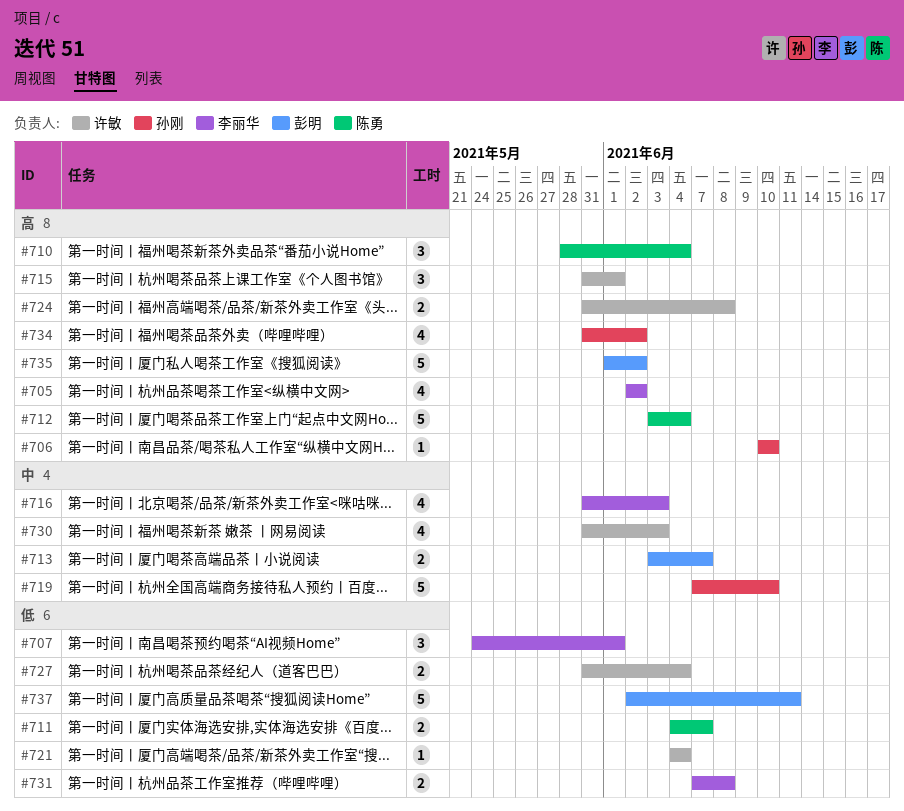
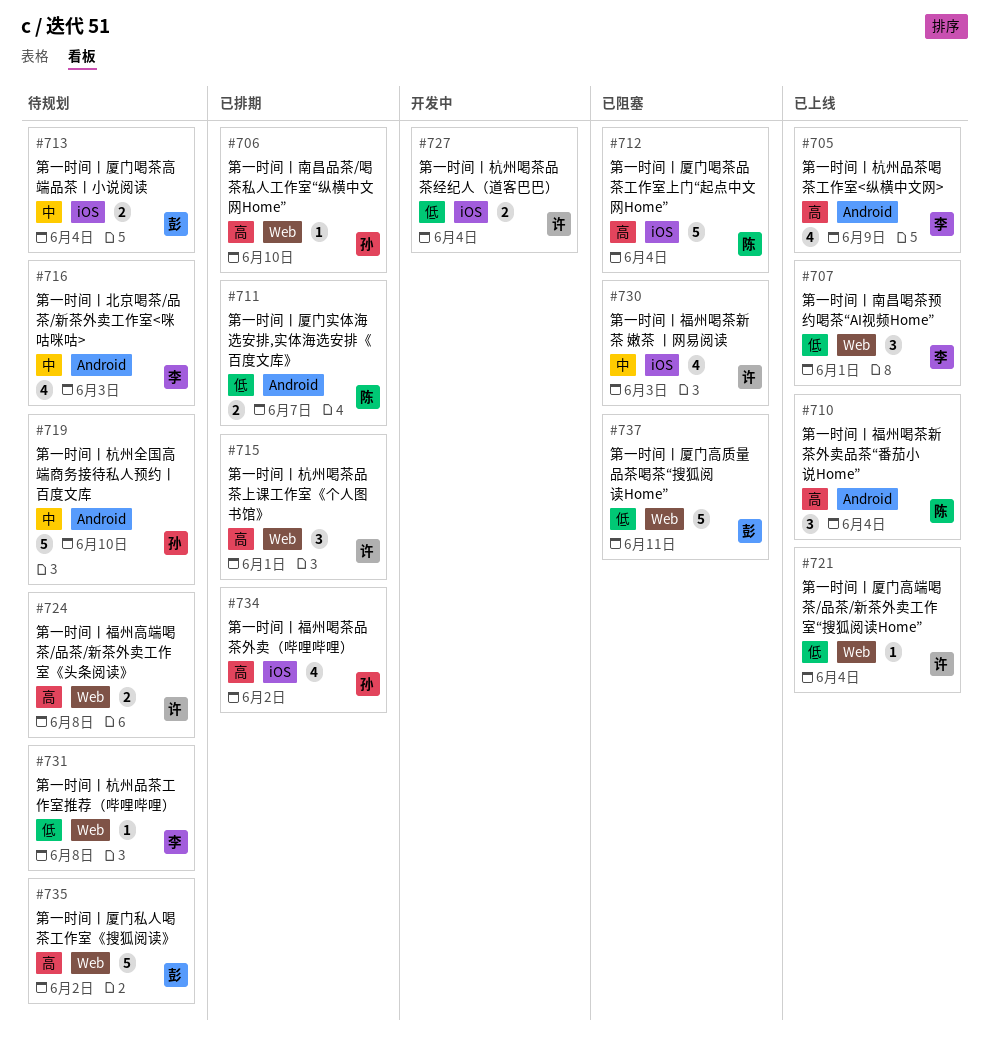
#705, due: Jun 2 -> Jun 9
#713, due: Jun 7 -> Jun 4
#731, estimate: 2 -> 1

